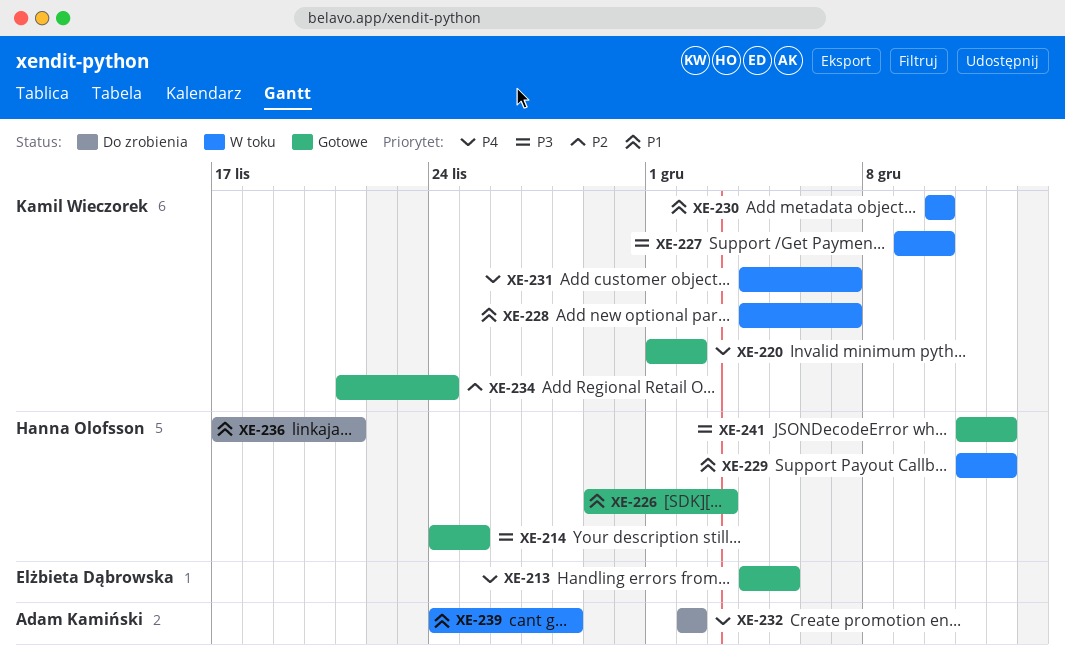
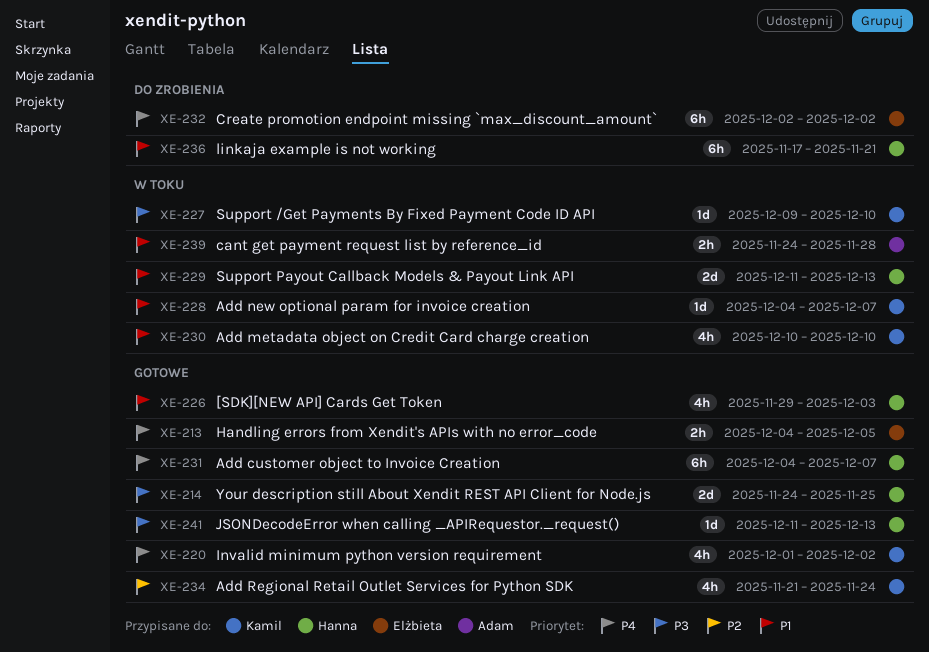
XE-229, due: Dec 12 -> Dec 13
XE-231, status: W toku -> Gotowe
XE-231, owner: Kamil Wieczorek -> Hanna Olofsson
XE-232, owner: Adam Kamiński -> Elżbieta Dąbrowska
XE-241, due: Dec 12 -> Dec 13

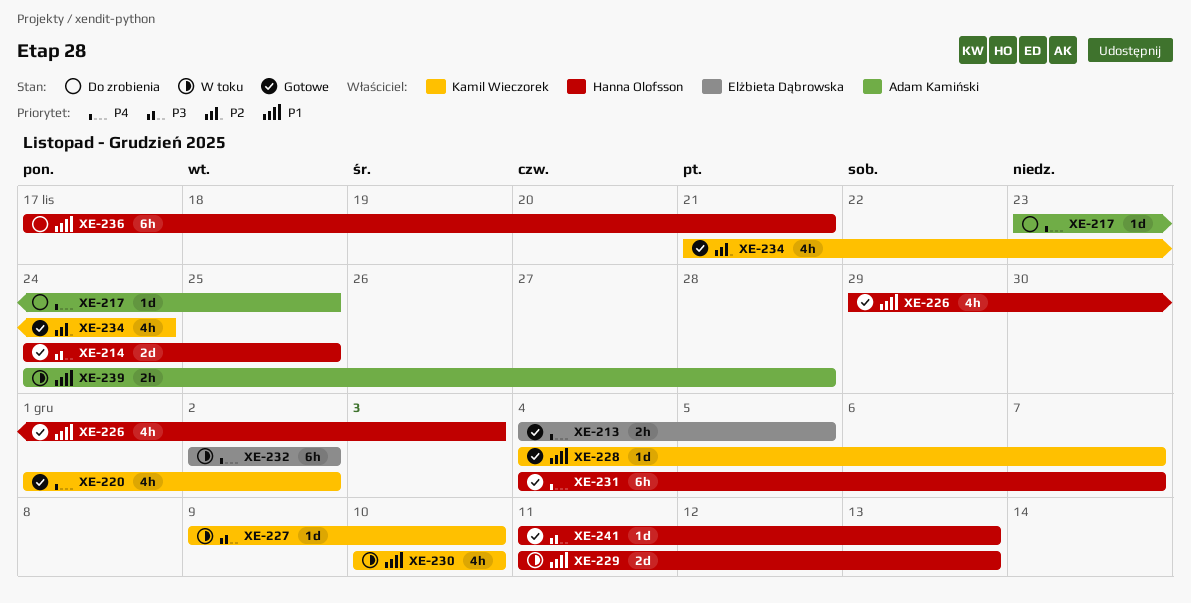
XE-217: none -> present
XE-228, status: W toku -> Gotowe
XE-232, status: Do zrobienia -> W toku

